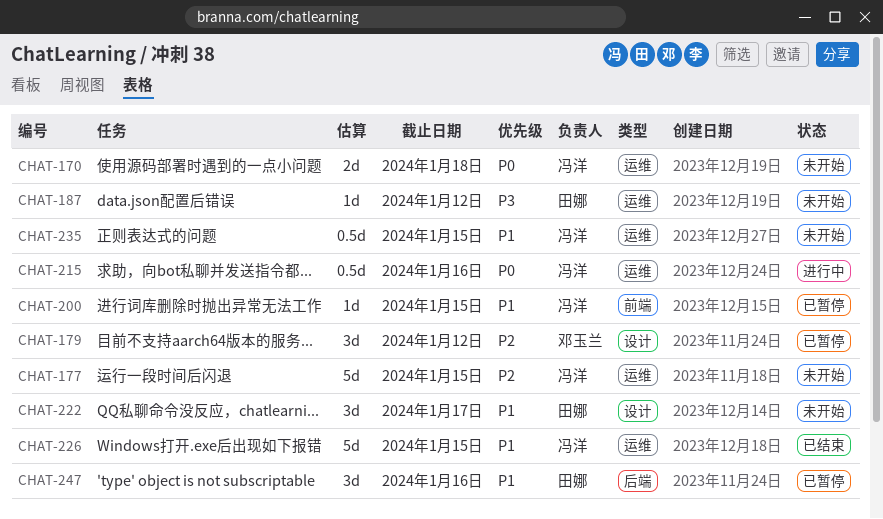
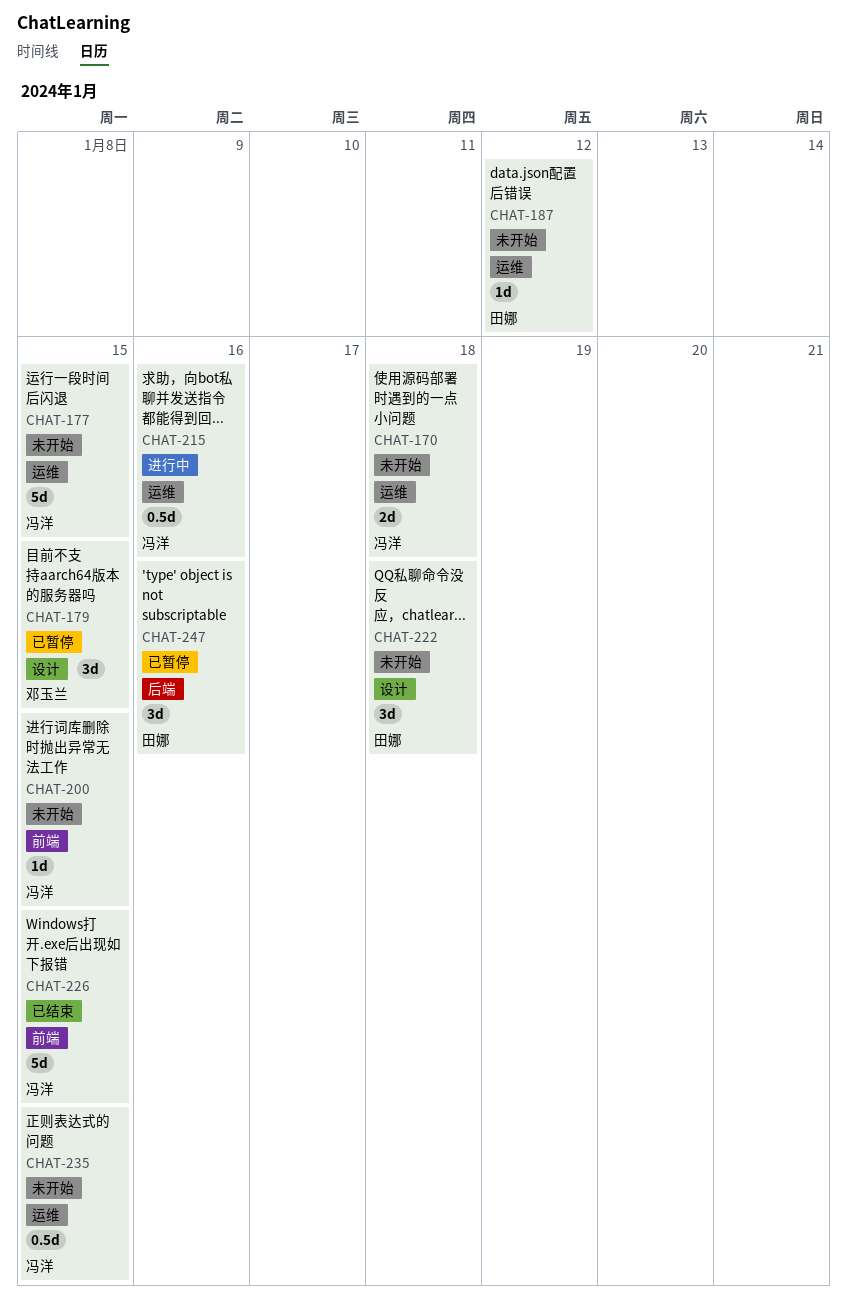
CHAT-179, due: Jan 12 -> Jan 15
CHAT-200, status: 已暂停 -> 未开始
CHAT-222, due: Jan 17 -> Jan 18
CHAT-226, label: 运维 -> 前端

